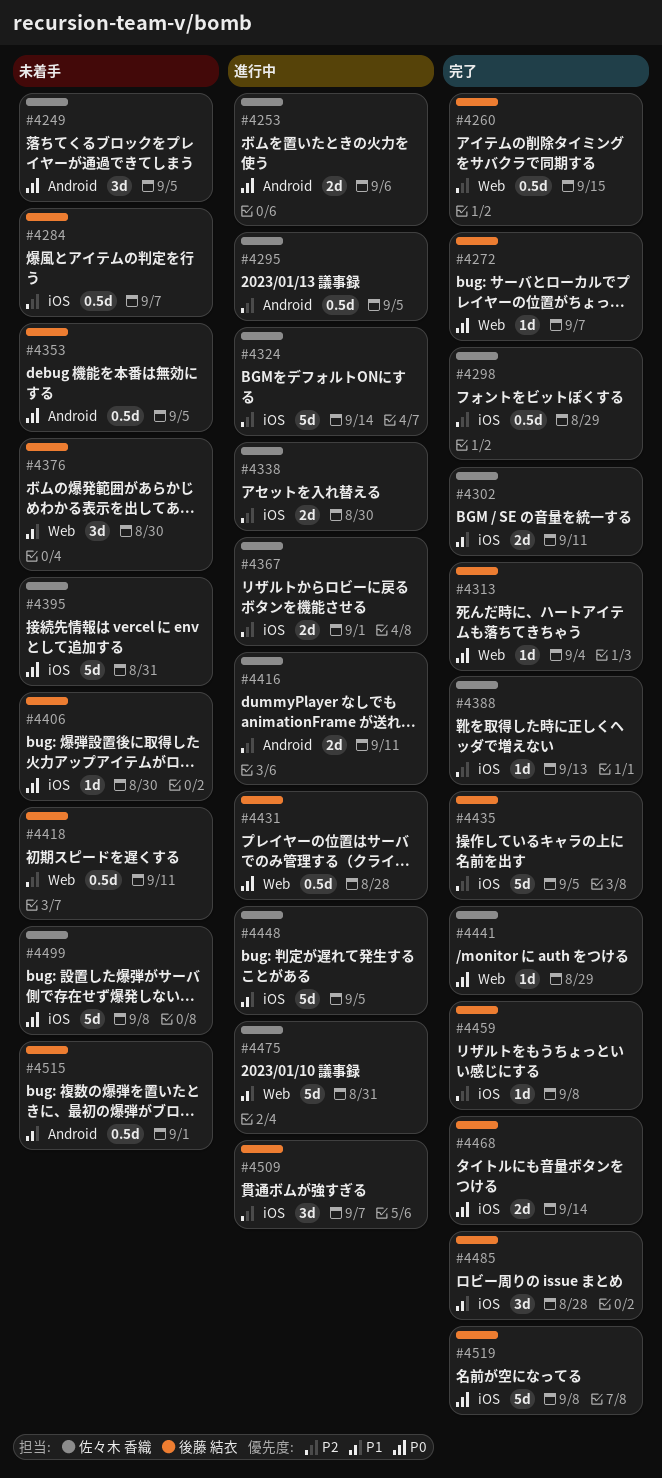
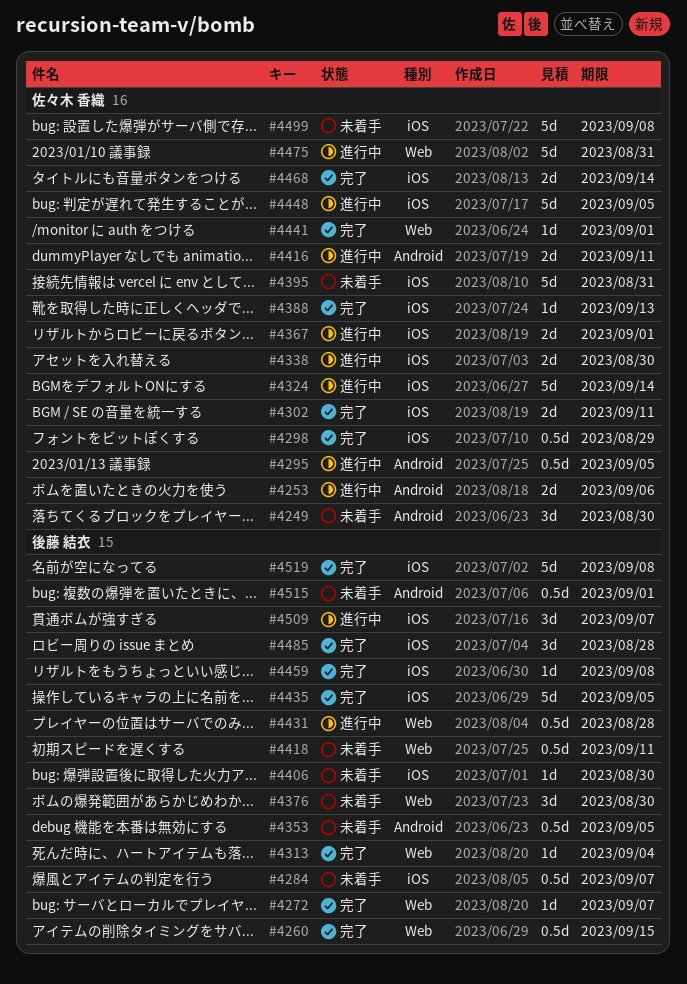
#4249, due: Sep 5 -> Aug 30
#4441, due: Aug 29 -> Sep 1
#4468, owner: 後藤 結衣 -> 佐々木 香織

